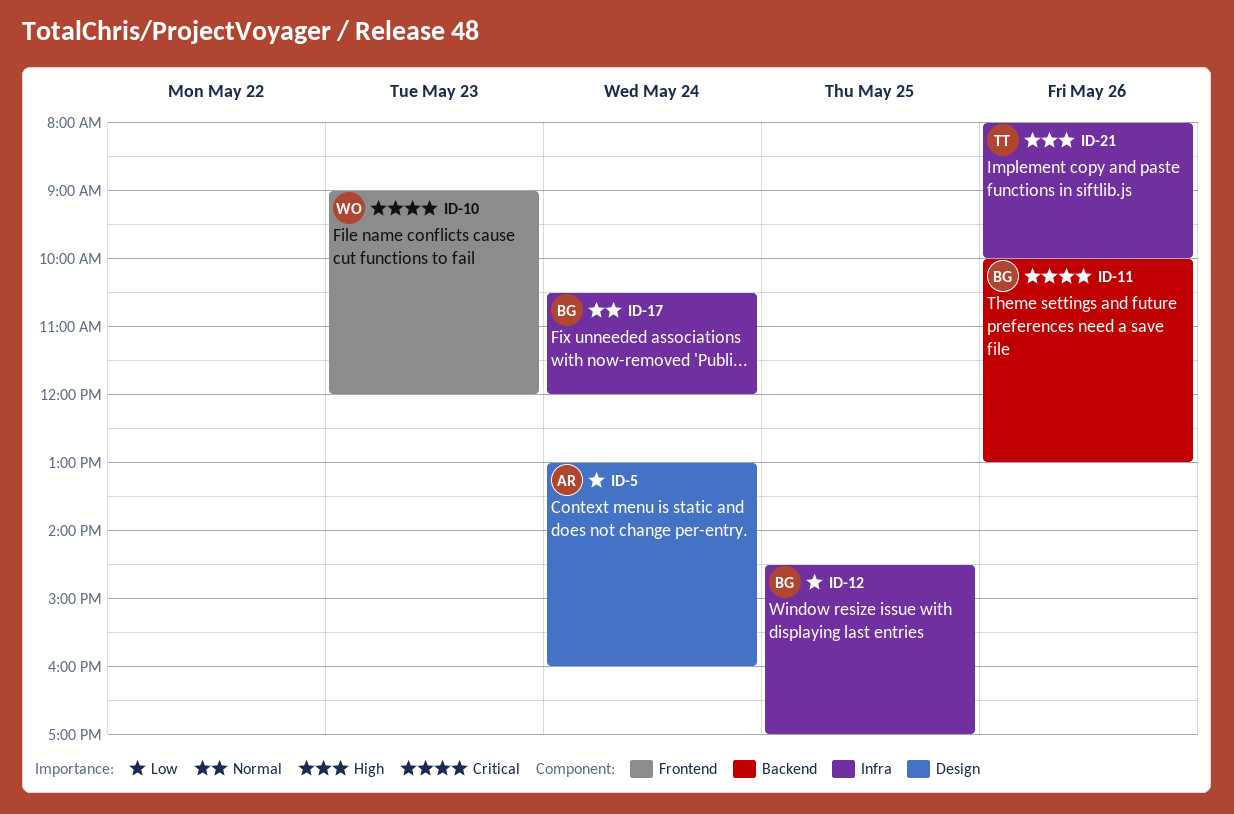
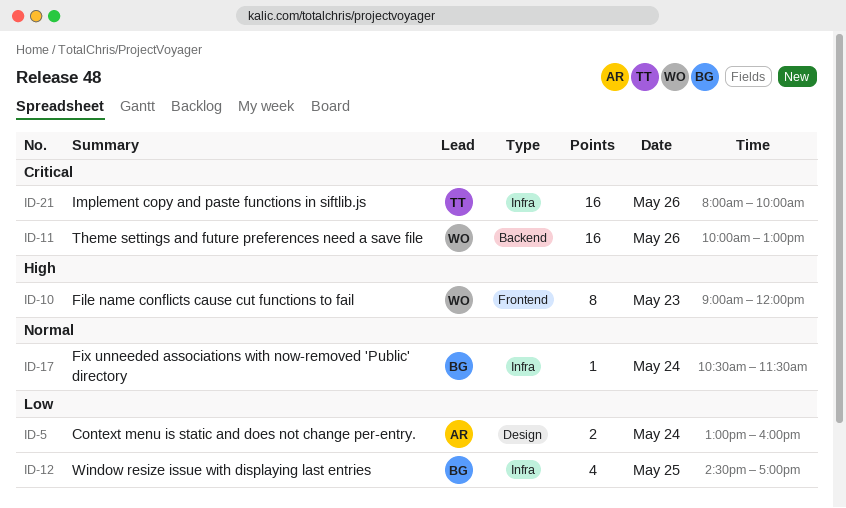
ID-10, priority: Critical -> High
ID-11, owner: BG -> WO
ID-17, ends: 12:00 -> 11:30
ID-21, priority: High -> Critical

